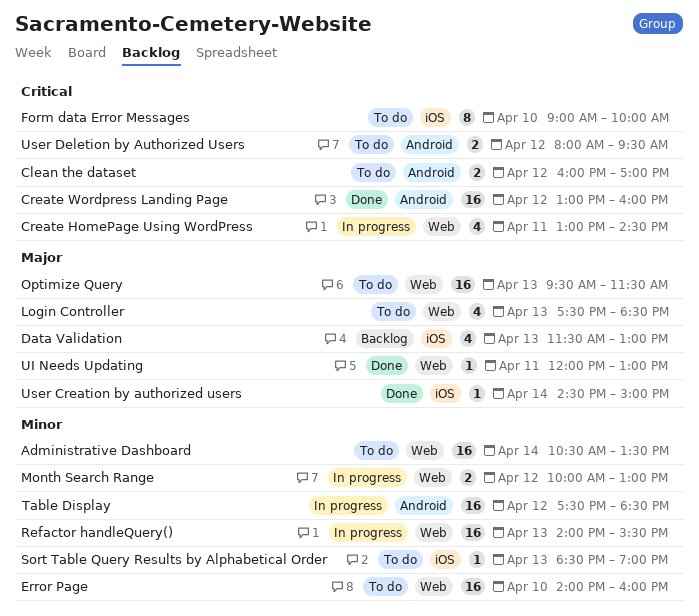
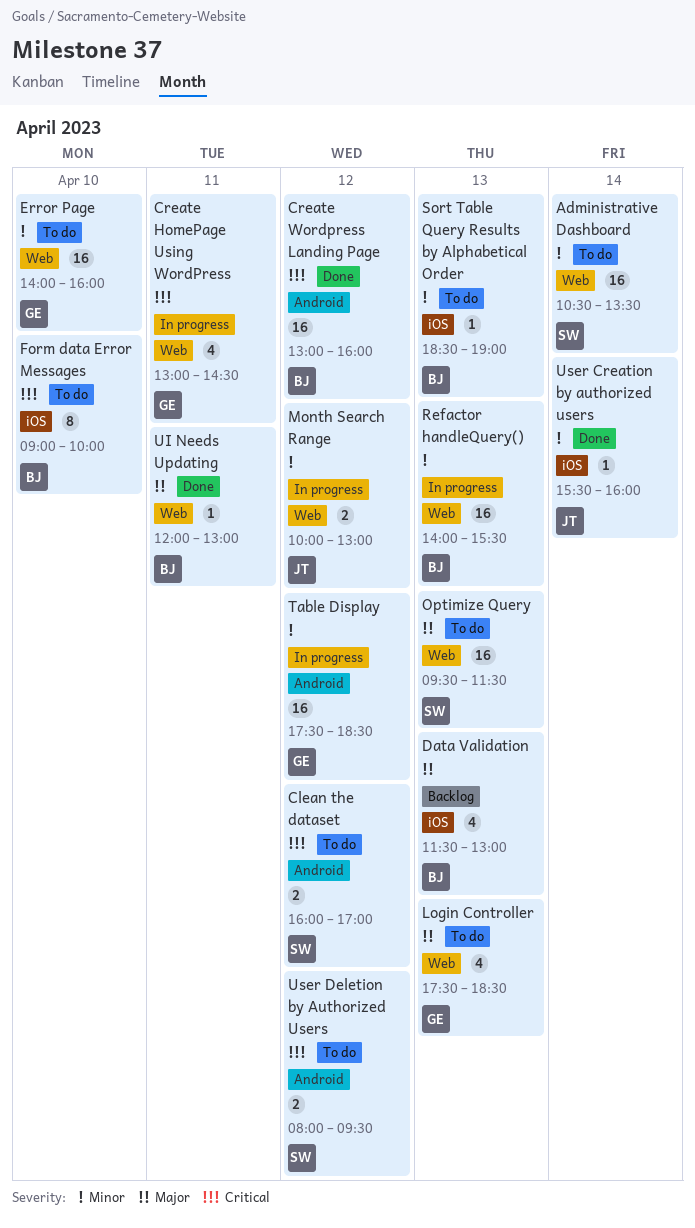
User Creation by authorized users, priority: Major -> Minor
User Creation by authorized users, begins: 14:30 -> 15:30
User Creation by authorized users, ends: 15:00 -> 16:00

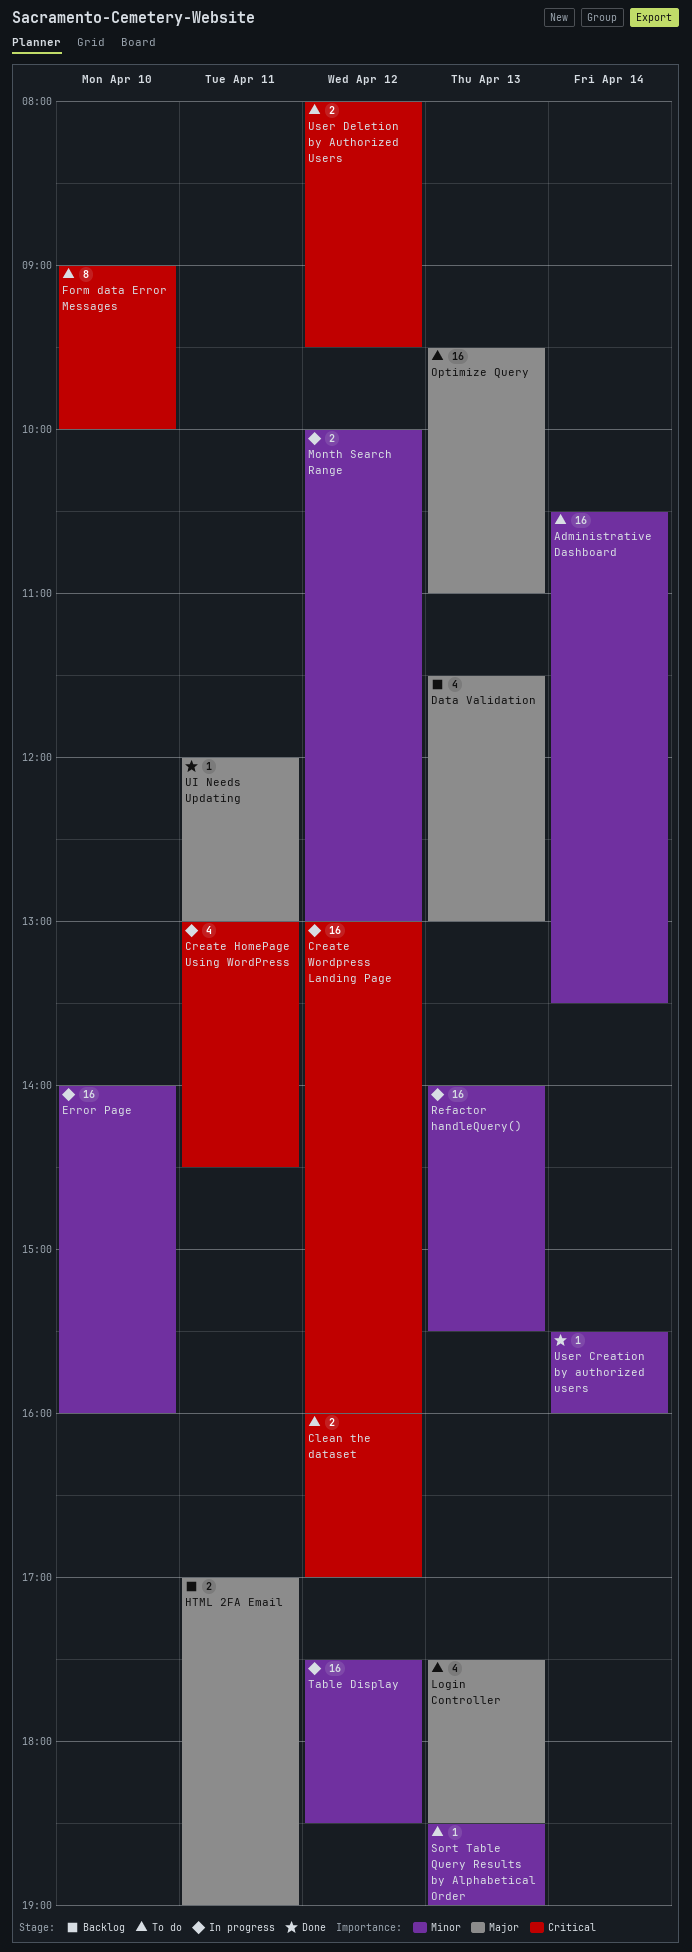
Create Wordpress Landing Page, status: Done -> In progress
Error Page, status: To do -> In progress
HTML 2FA Email: none -> present
Optimize Query, ends: 11:30 -> 11:00

